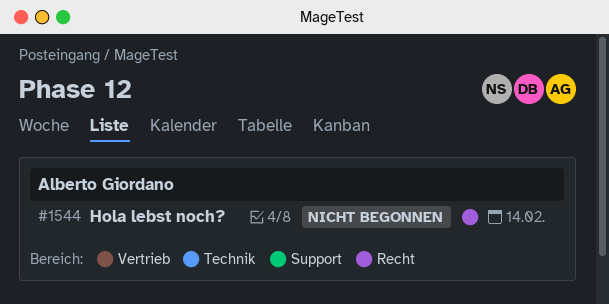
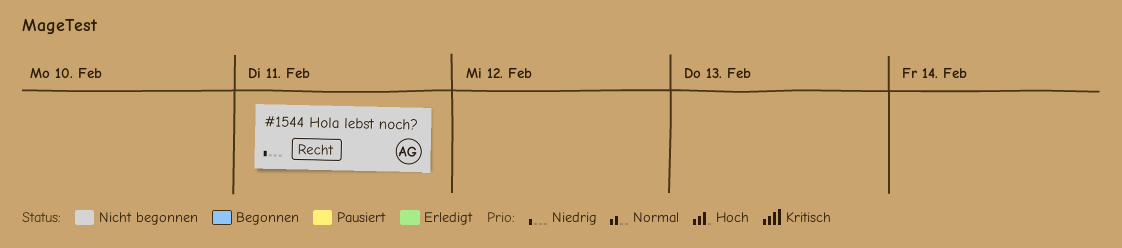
#1544, due: Feb 14 -> Feb 11

